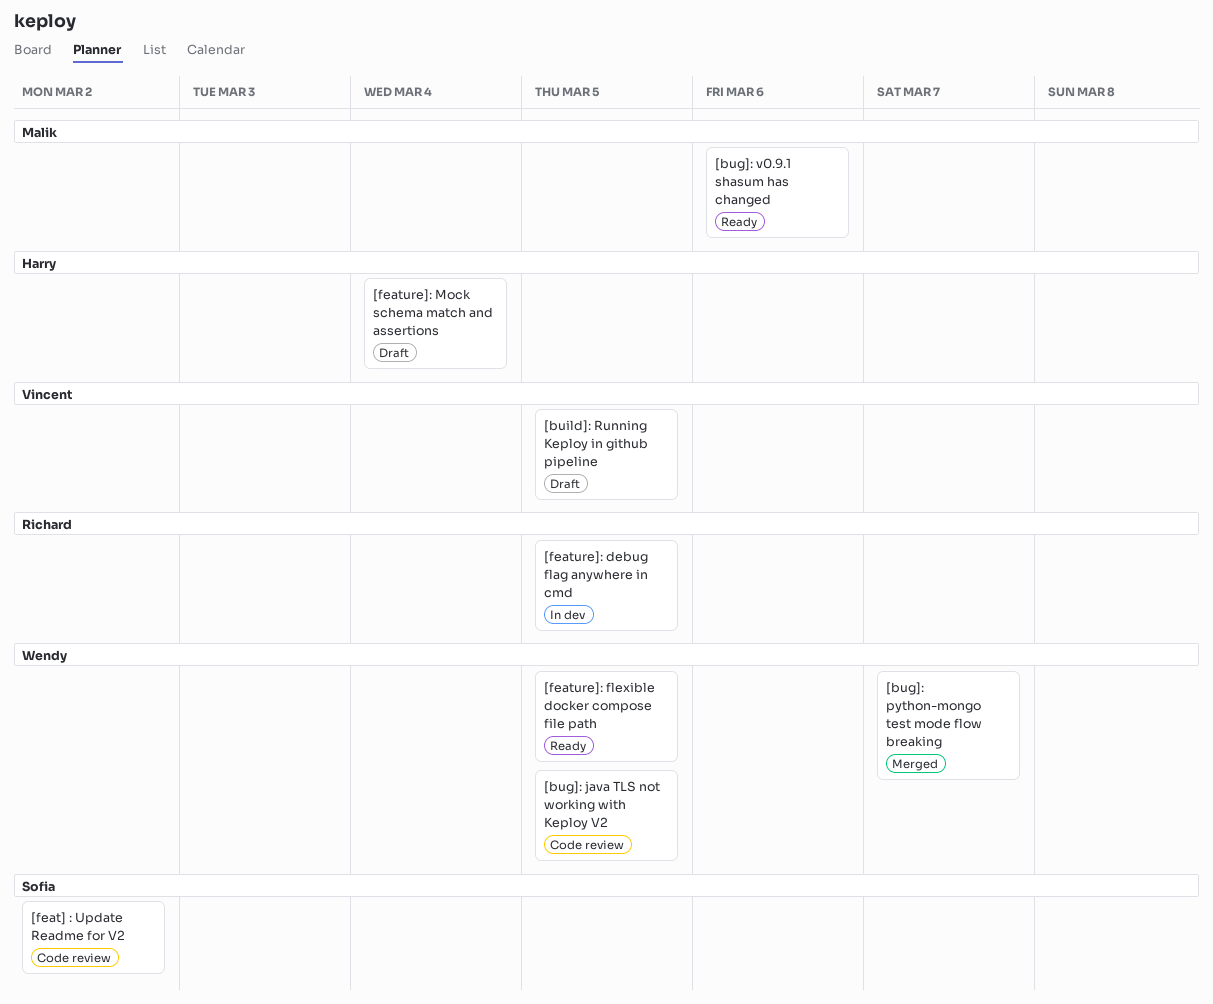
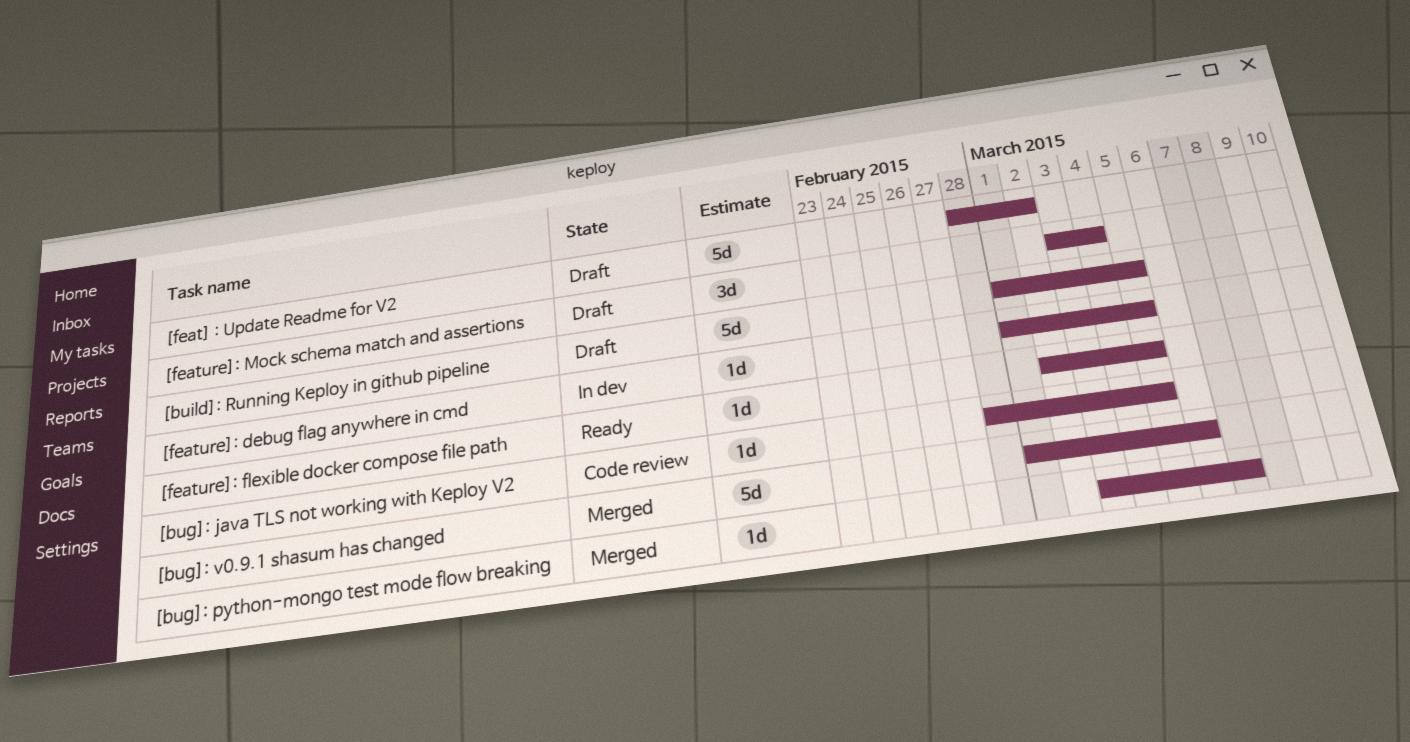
[bug]: v0.9.1 shasum has changed, status: Ready -> Merged
[feat] : Update Readme for V2, status: Code review -> Draft

